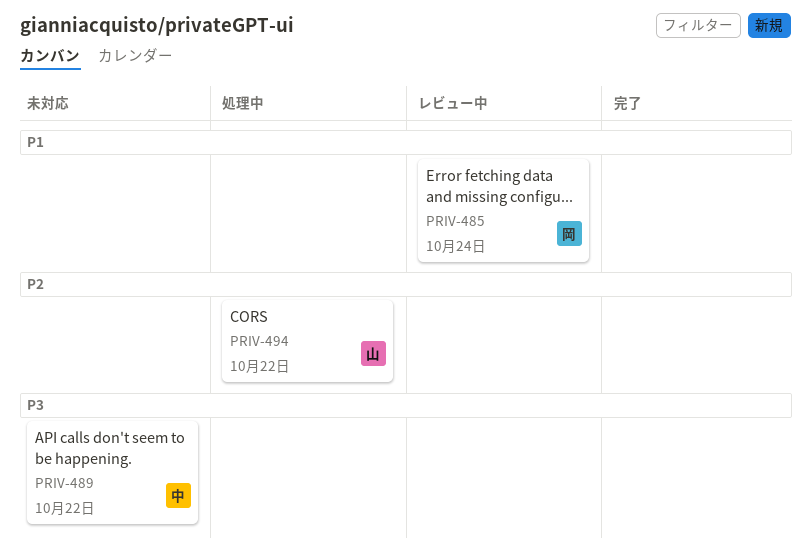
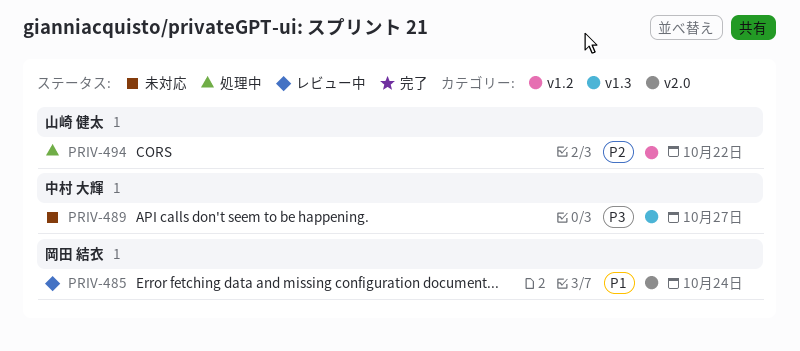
PRIV-489, due: Oct 22 -> Oct 27

